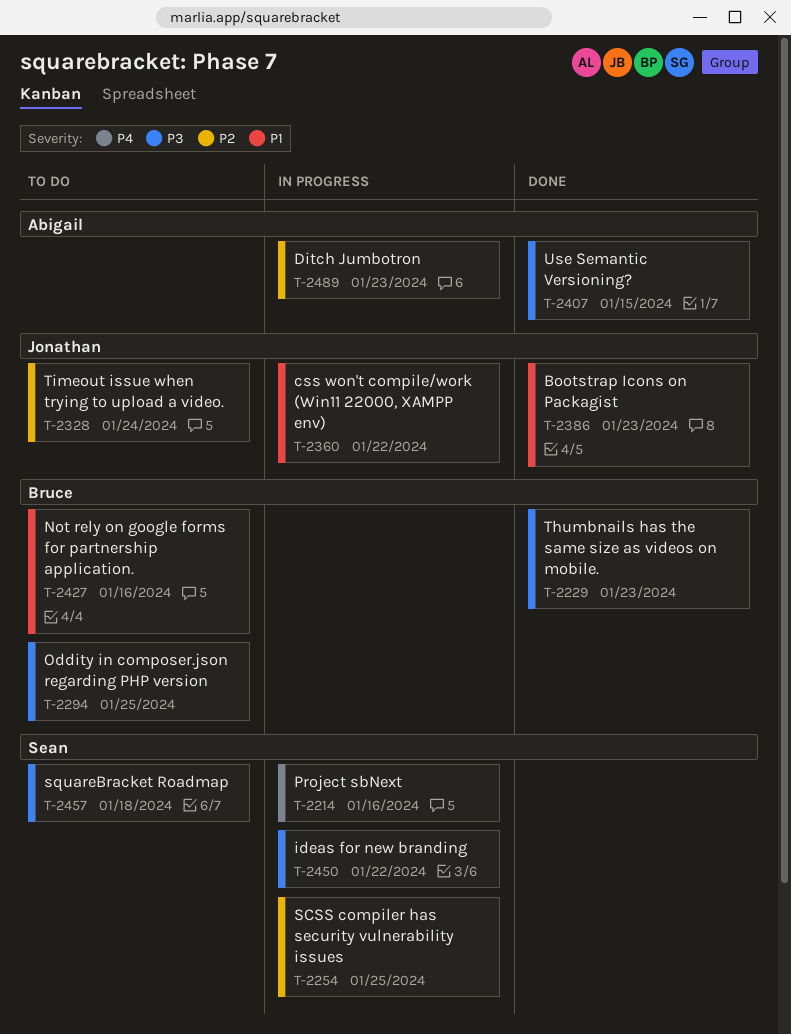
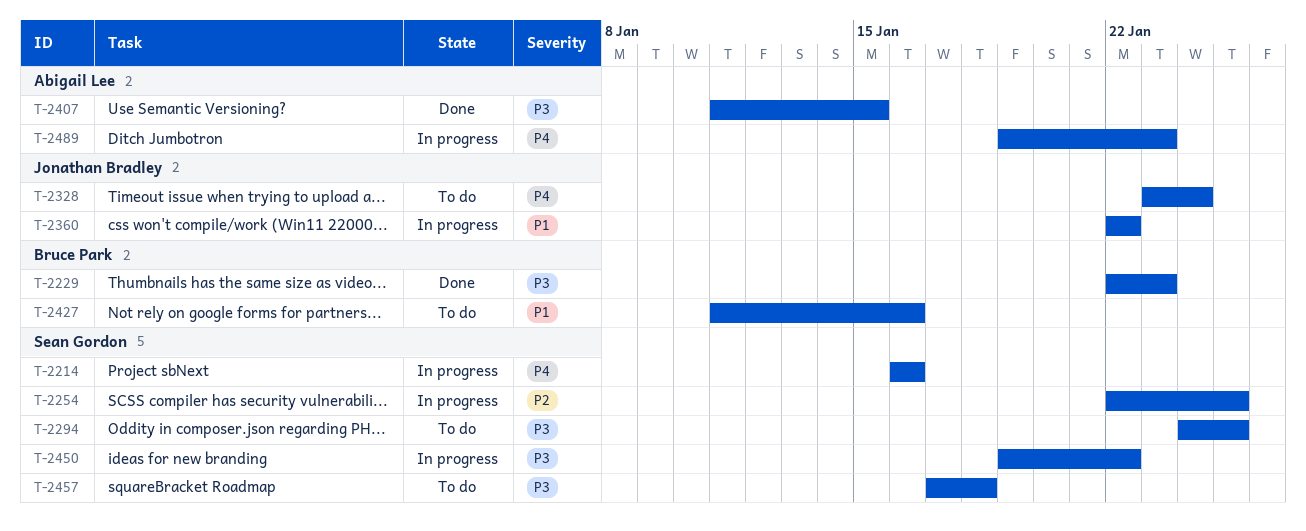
T-2294, owner: Bruce Park -> Sean Gordon
T-2328, priority: P2 -> P4
T-2386: present -> none
T-2489, priority: P2 -> P4

